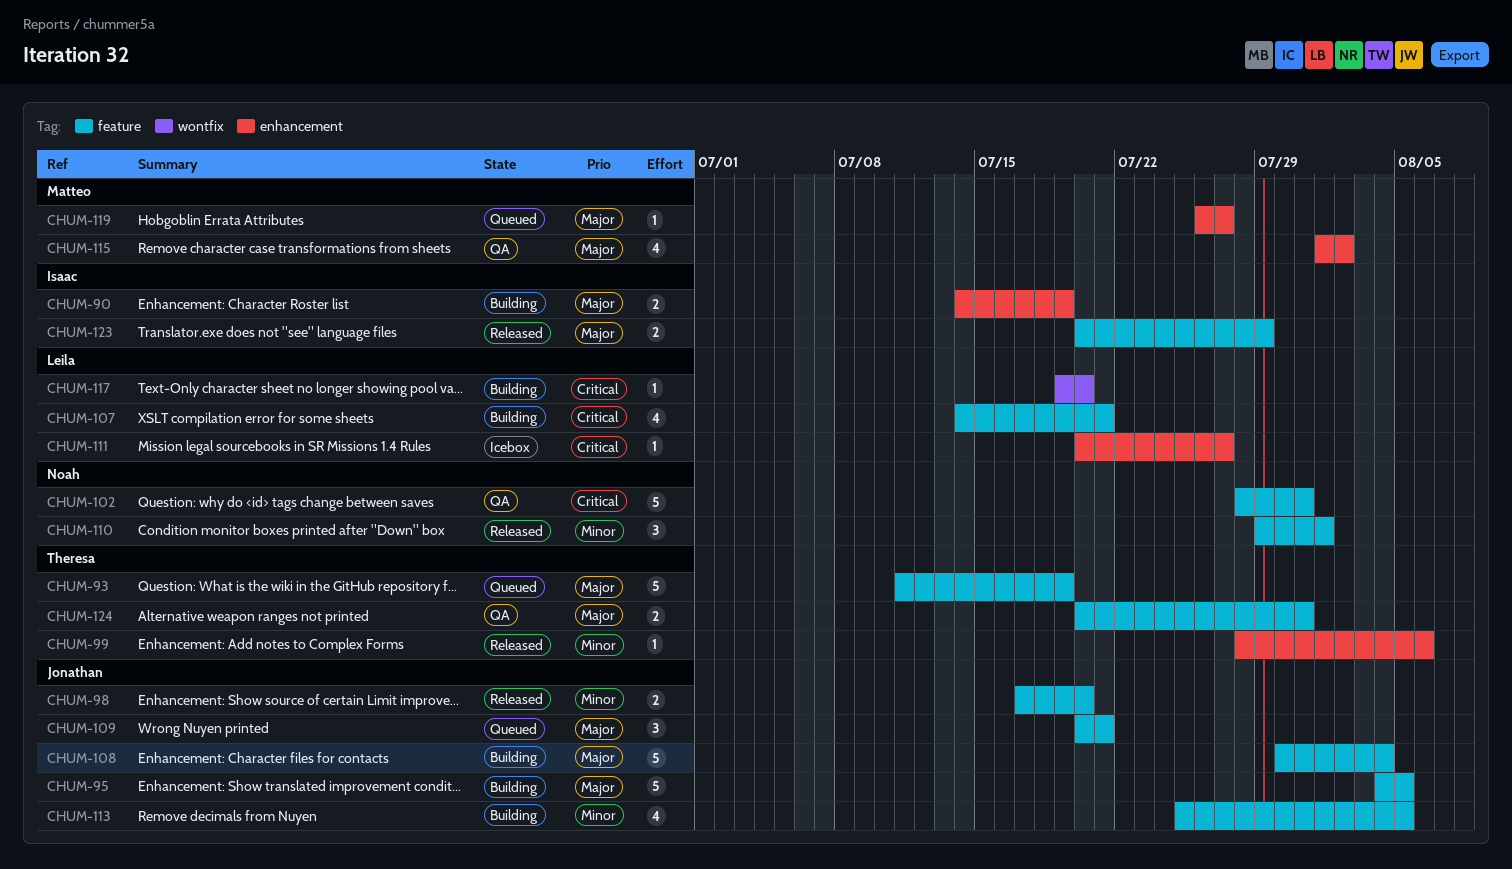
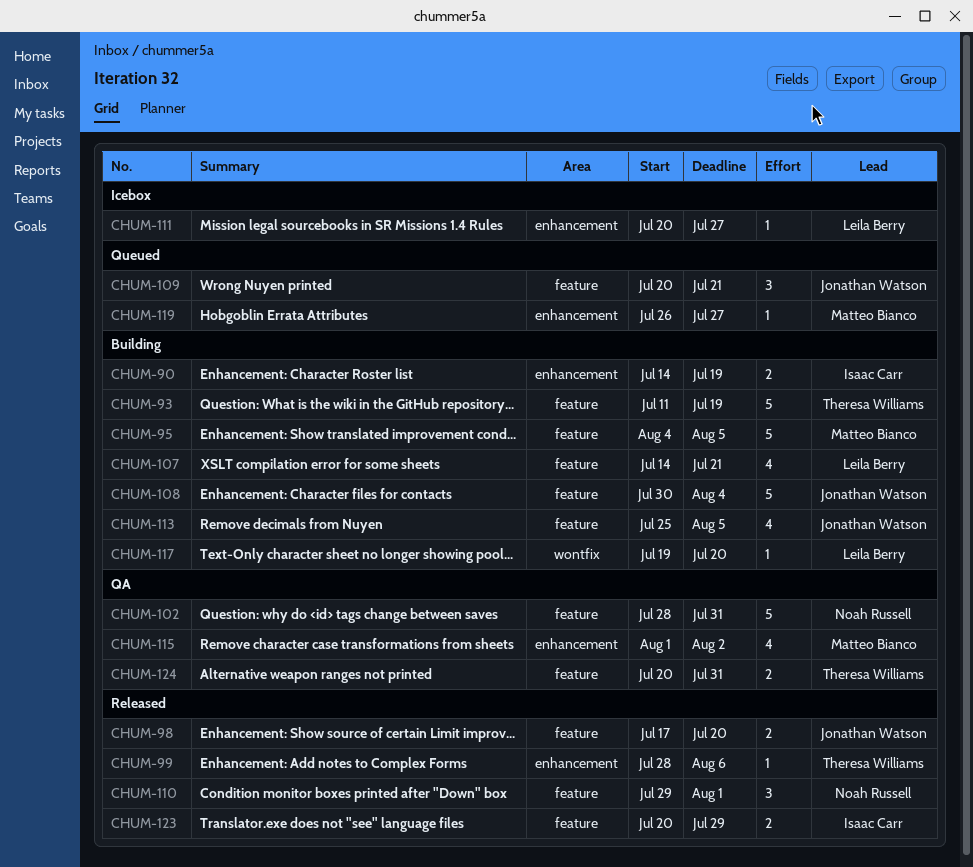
CHUM-93, status: Queued -> Building
CHUM-95, owner: Jonathan Watson -> Matteo Bianco

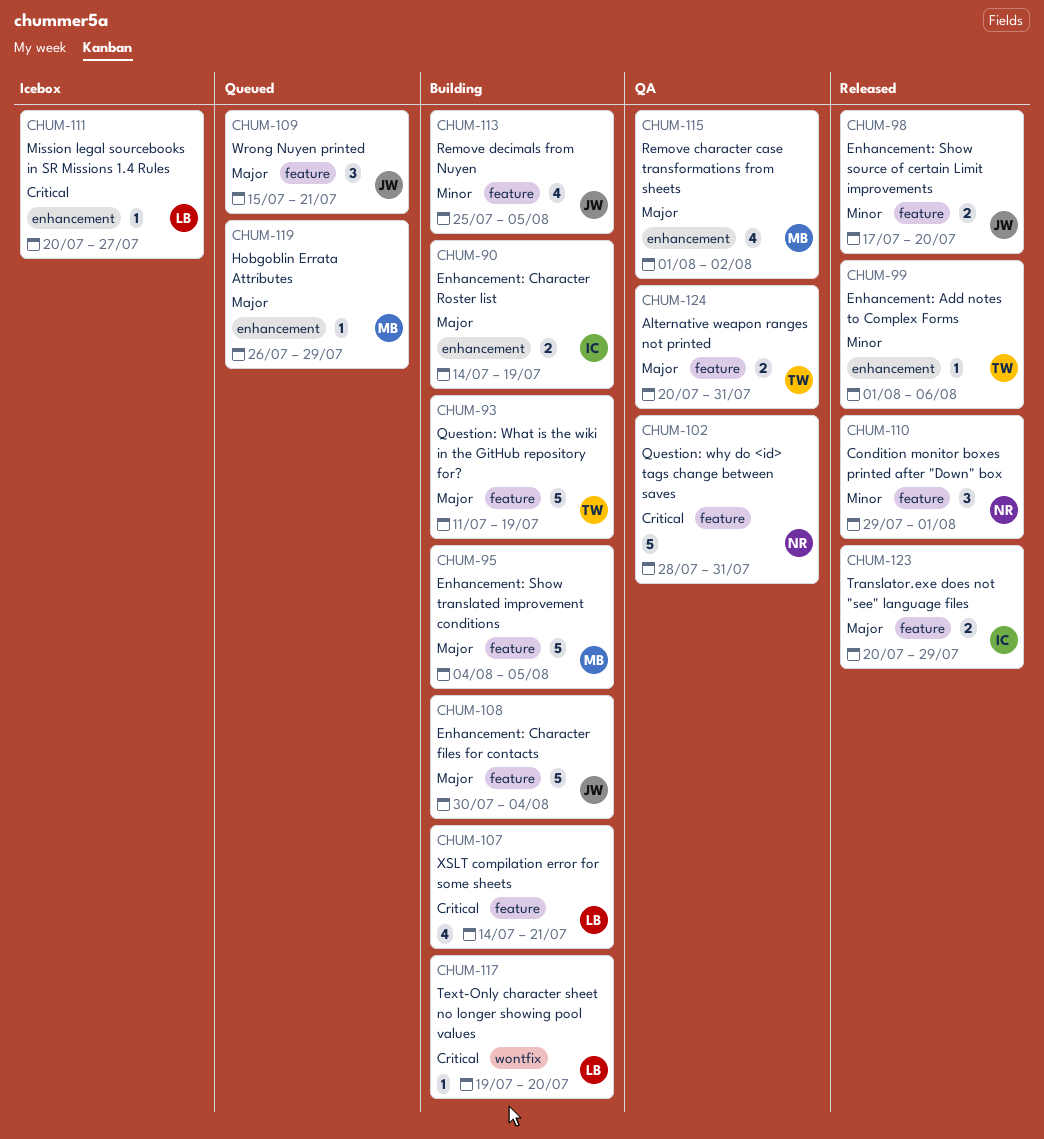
CHUM-99, start: Jul 28 -> Aug 1
CHUM-109, start: Jul 20 -> Jul 15
CHUM-119, due: Jul 27 -> Jul 29

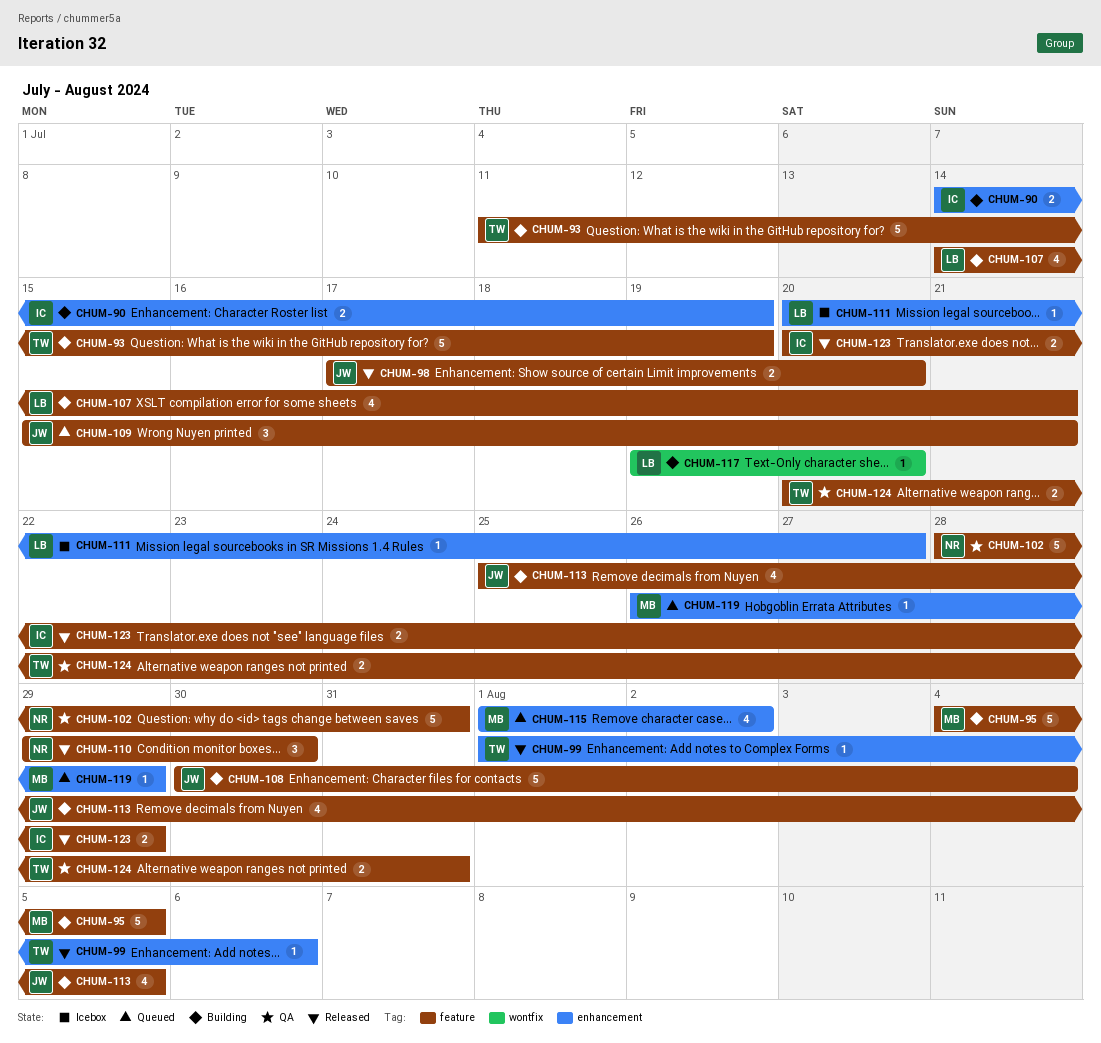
CHUM-110, due: Aug 1 -> Jul 30
CHUM-115, status: QA -> Queued

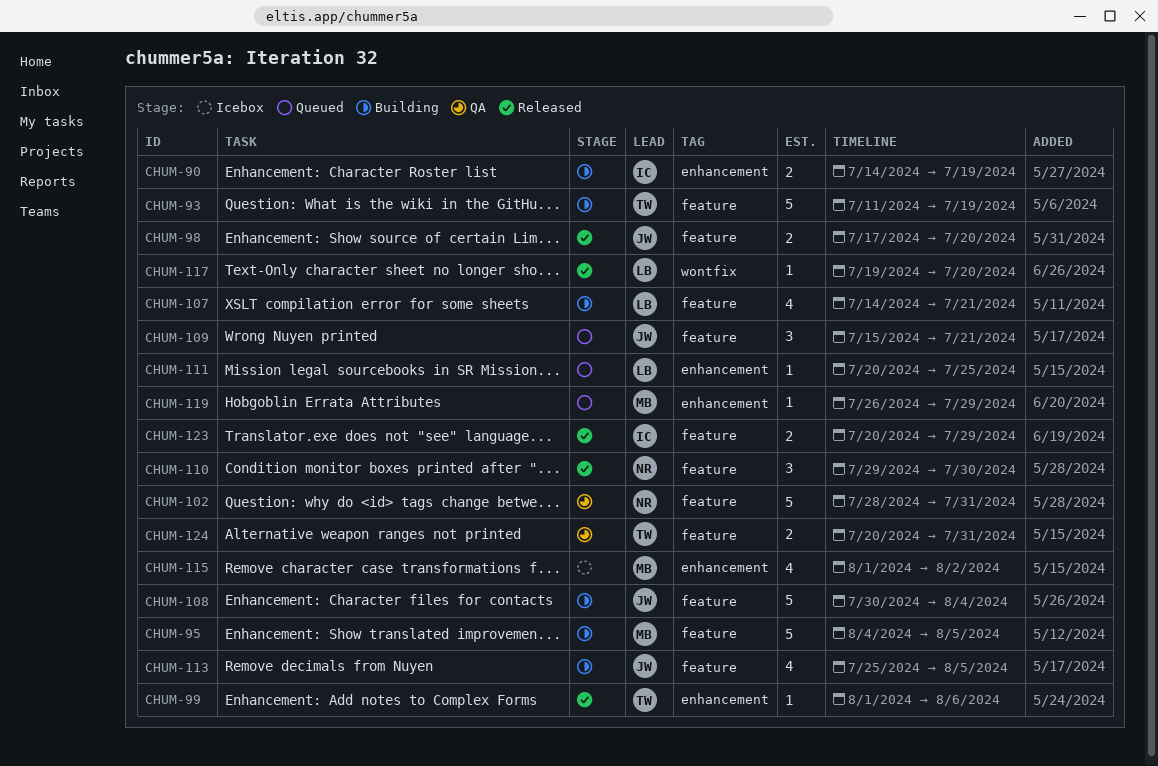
CHUM-111, status: Icebox -> Queued
CHUM-111, due: Jul 27 -> Jul 25
CHUM-115, status: Queued -> Icebox
CHUM-117, status: Building -> Released

